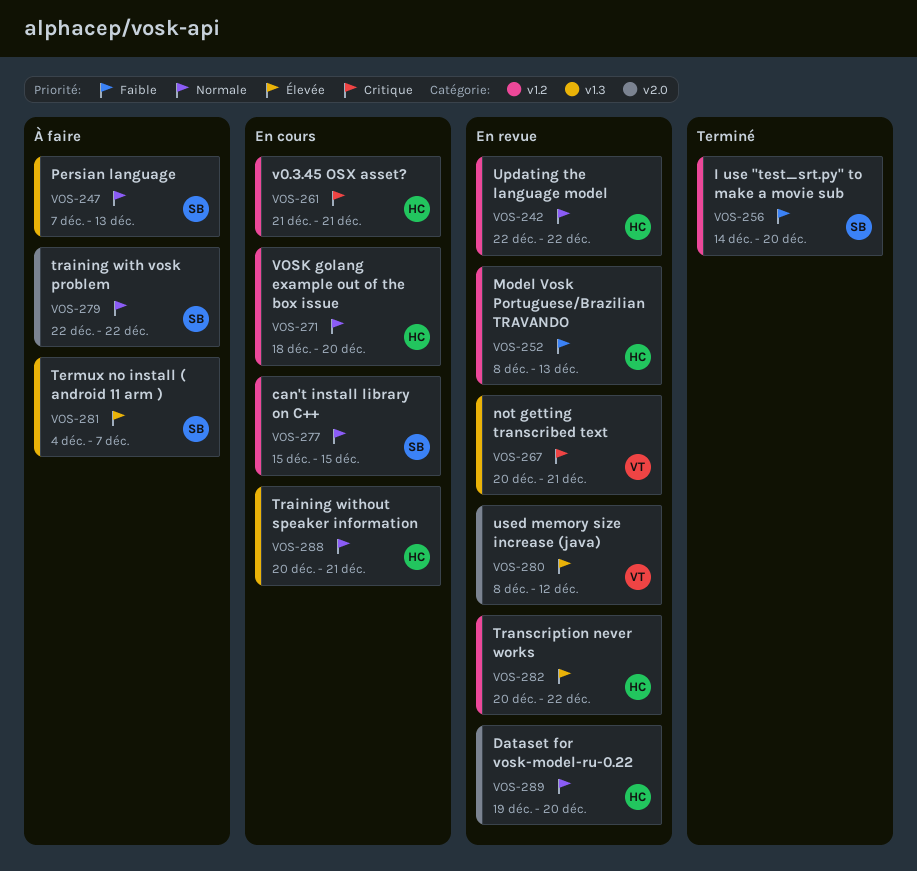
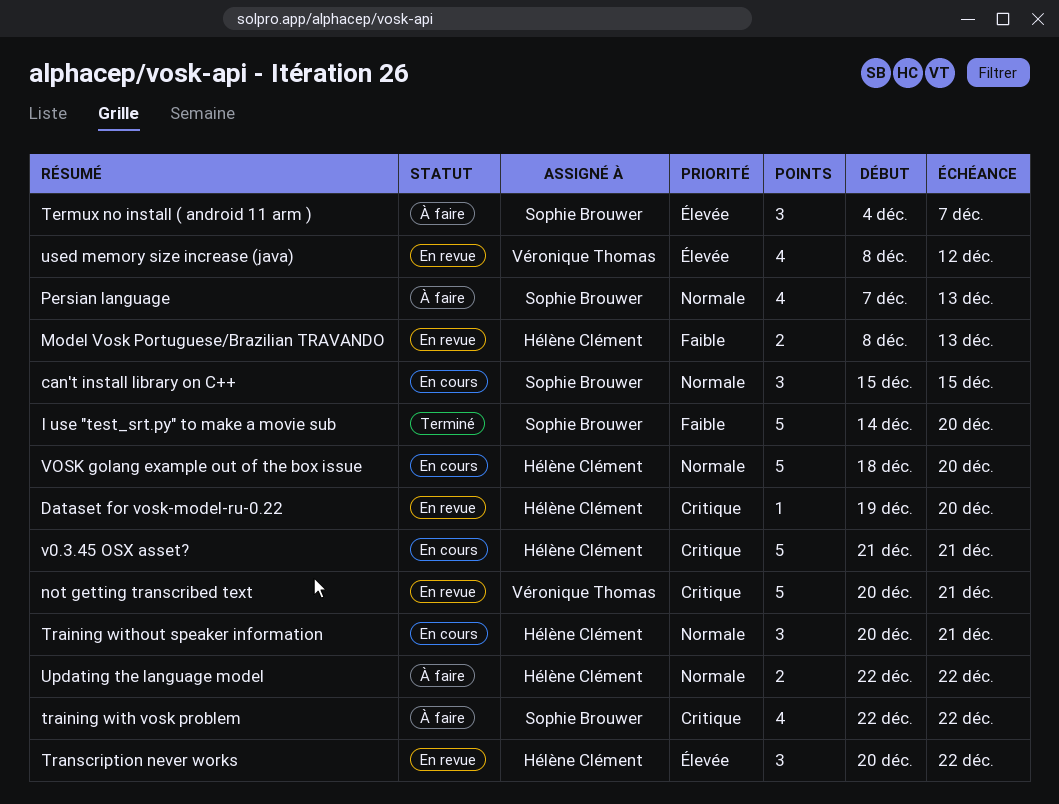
Dataset for vosk-model-ru-0.22, priority: Normale -> Critique
training with vosk problem, priority: Normale -> Critique
Updating the language model, status: En revue -> À faire

